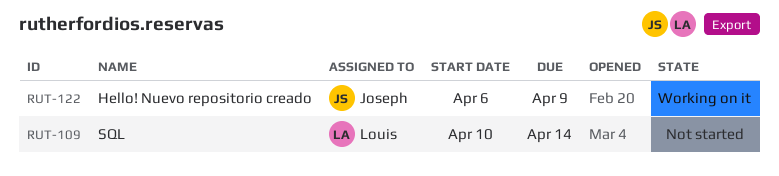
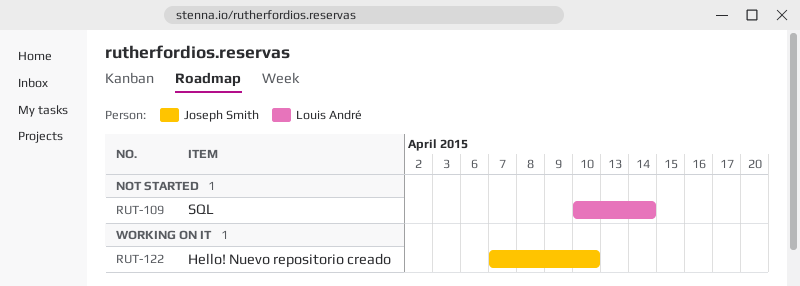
RUT-122, start: Apr 6 -> Apr 7
RUT-122, due: Apr 9 -> Apr 10

